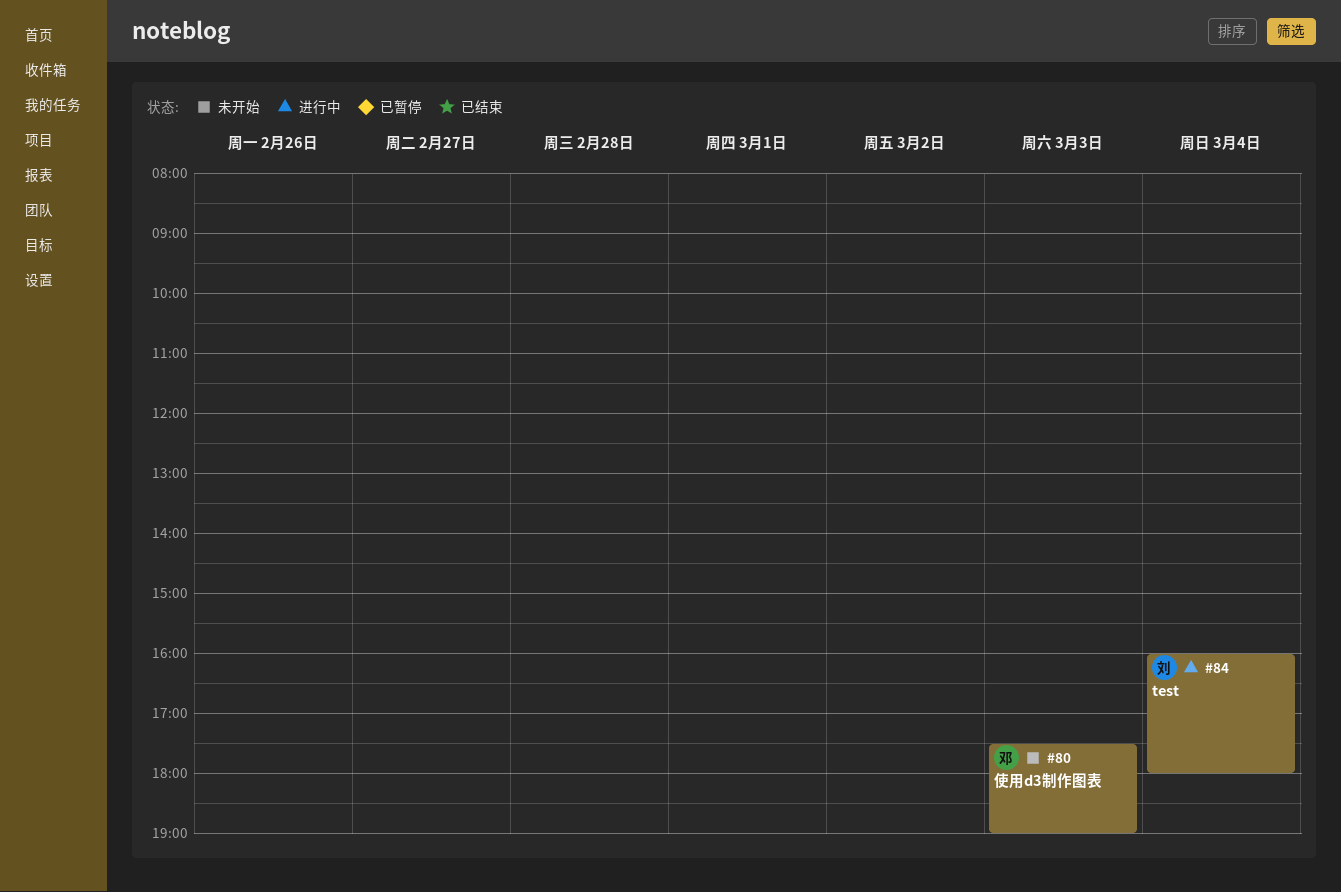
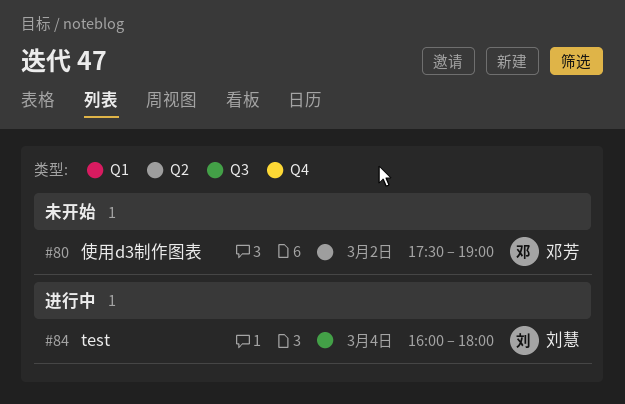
#80, day: Mar 3 -> Mar 2

